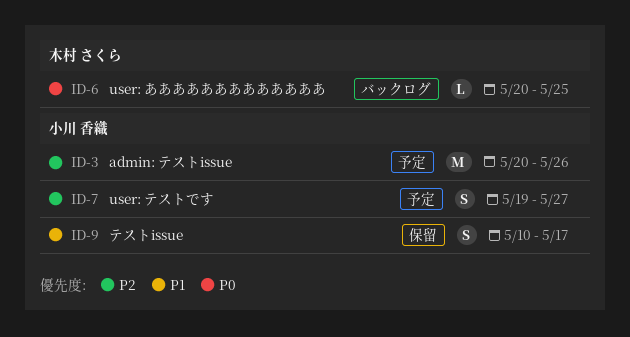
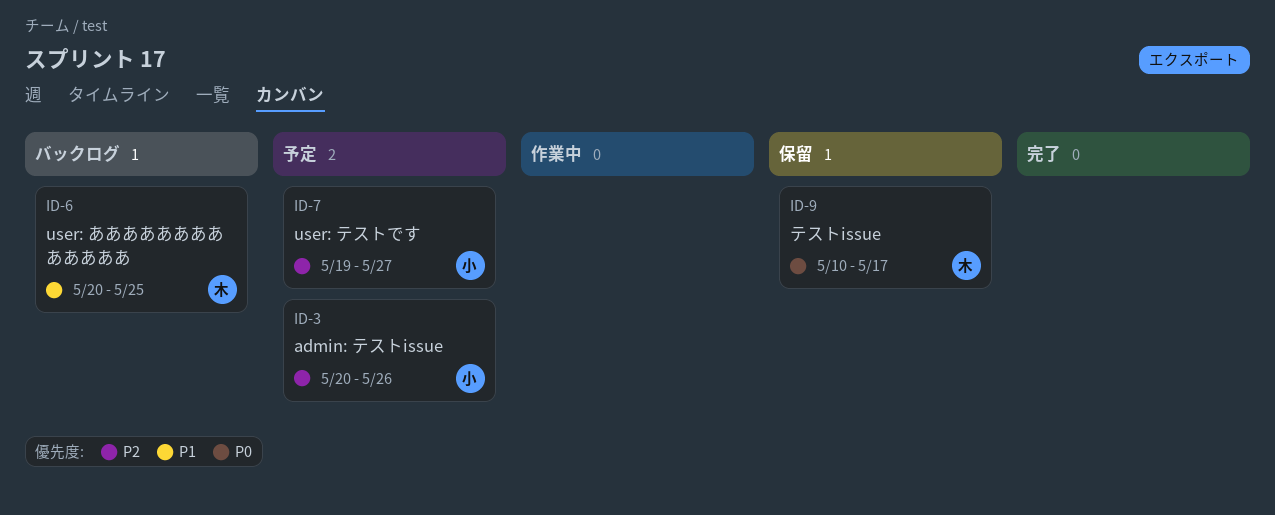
ID-6, priority: P0 -> P1
ID-9, owner: 小川 香織 -> 木村 さくら
ID-9, priority: P1 -> P0

